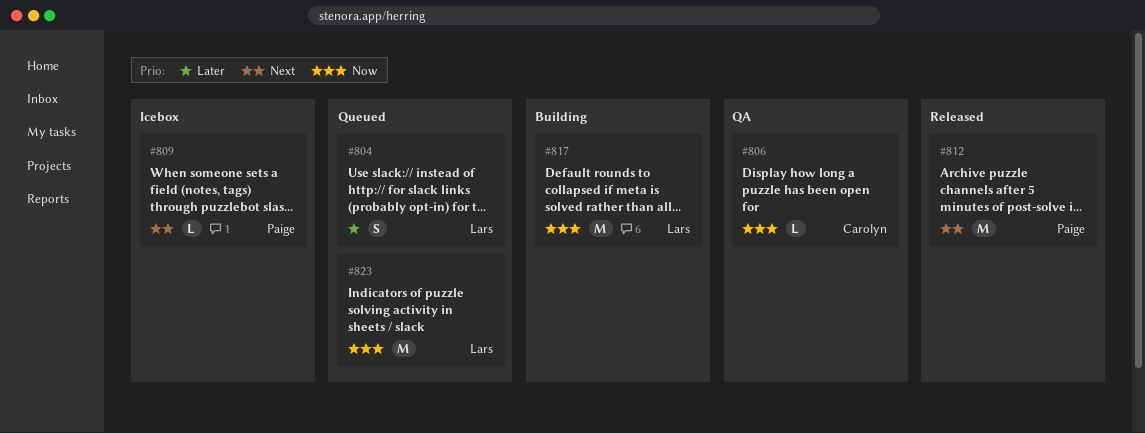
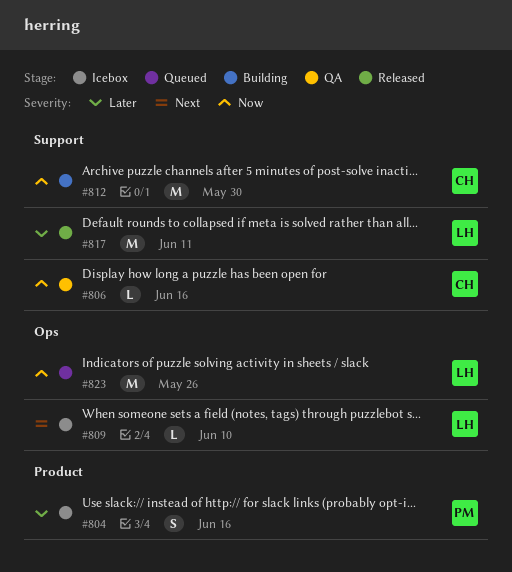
#804, status: Queued -> Icebox
#804, owner: Lars -> Paige
#809, owner: Paige -> Lars
#812, status: Released -> Building
#812, owner: Paige -> Carolyn
#812, priority: Next -> Now
#817, status: Building -> Released
#817, priority: Now -> Later

